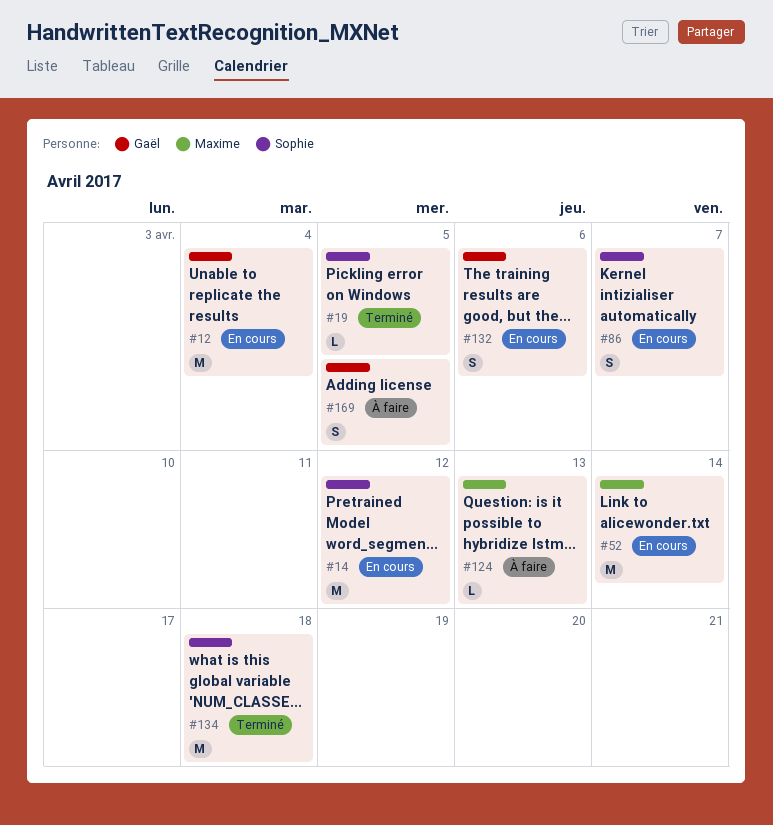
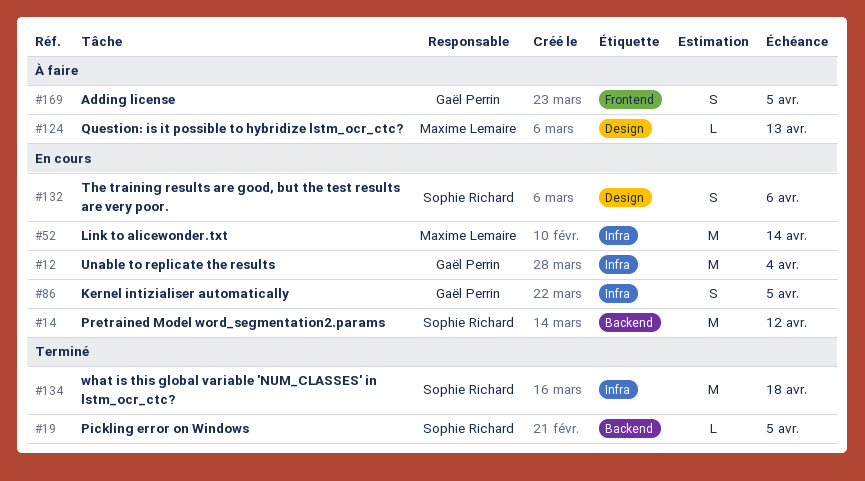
#86, owner: Sophie Richard -> Gaël Perrin
#86, due: Apr 7 -> Apr 5
#132, owner: Gaël Perrin -> Sophie Richard

